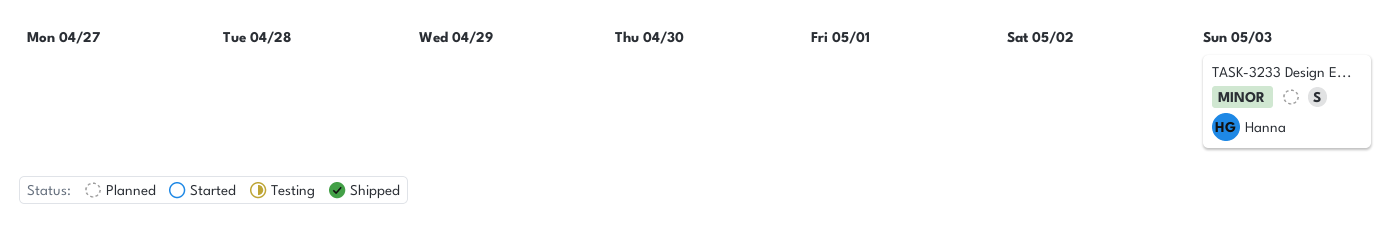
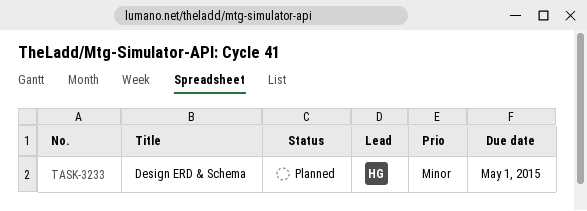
TASK-3233, due: May 3 -> May 1

